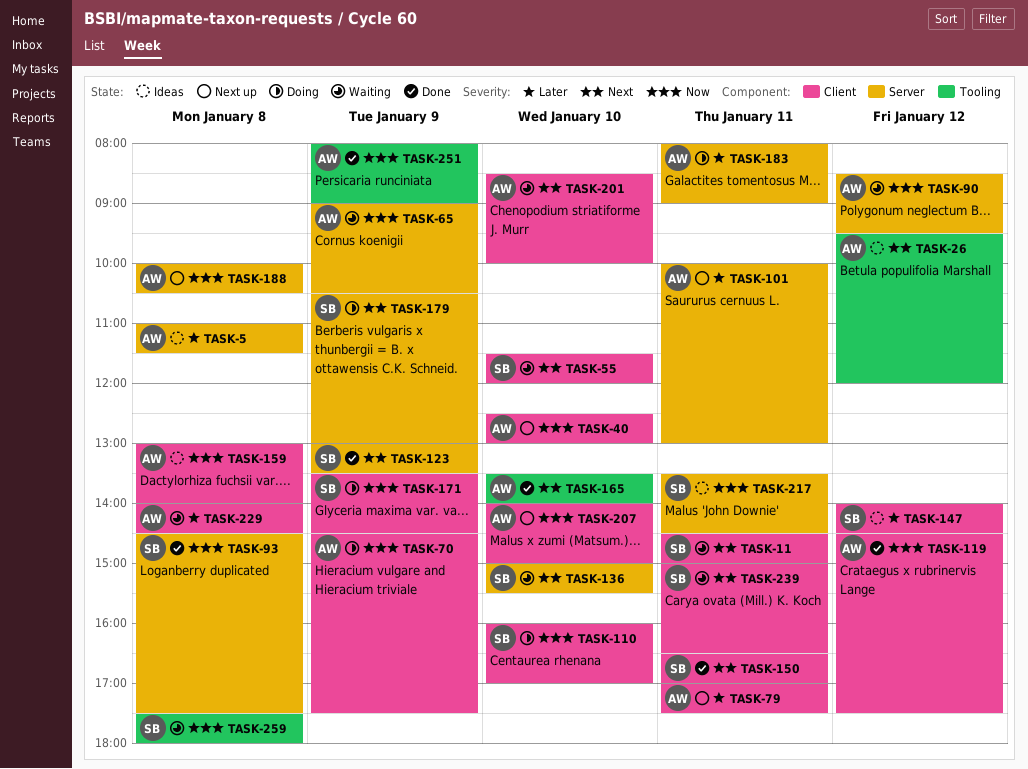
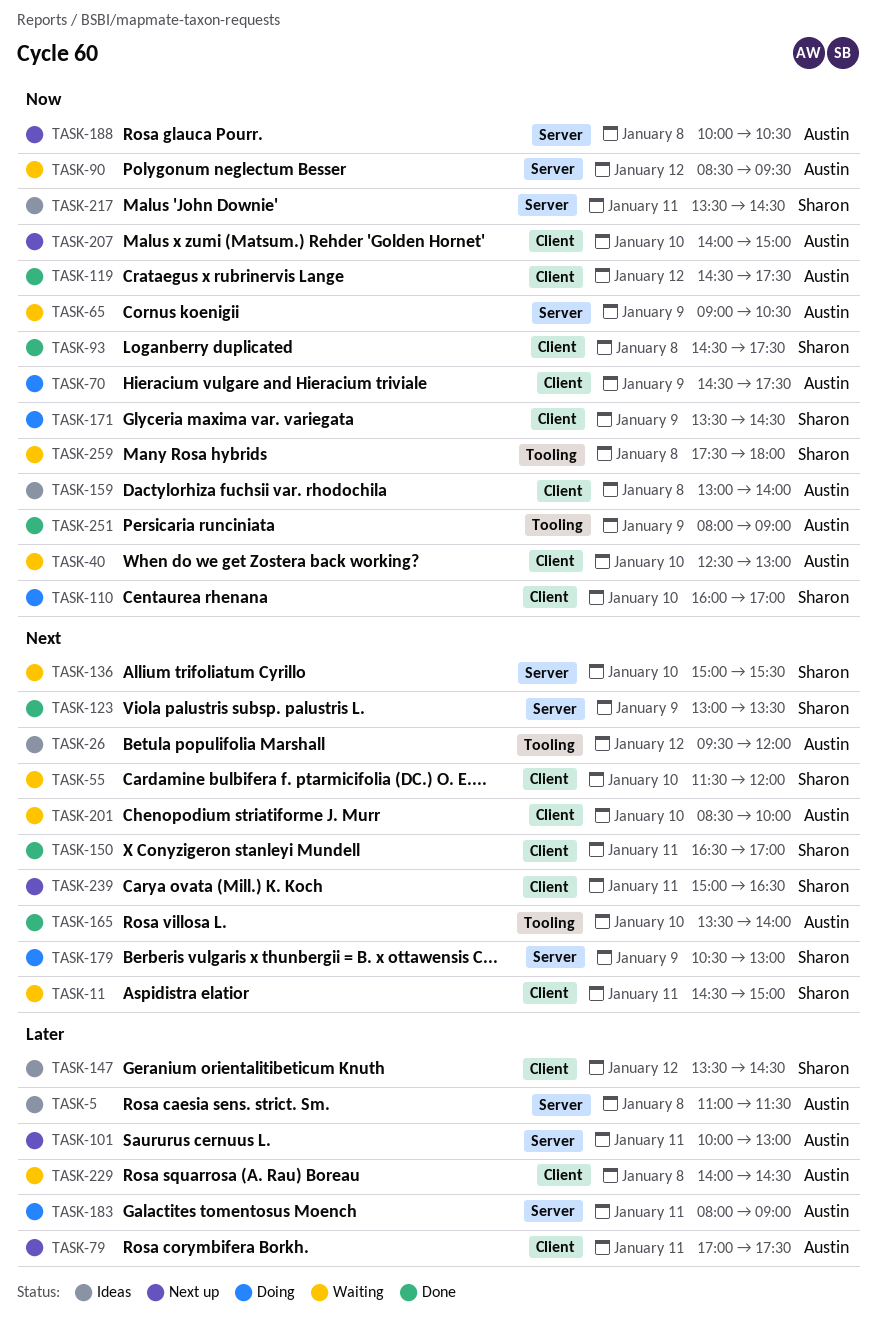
TASK-40, status: Next up -> Waiting
TASK-93, label: Server -> Client
TASK-147, begins: 14:00 -> 13:30
TASK-239, status: Waiting -> Next up

